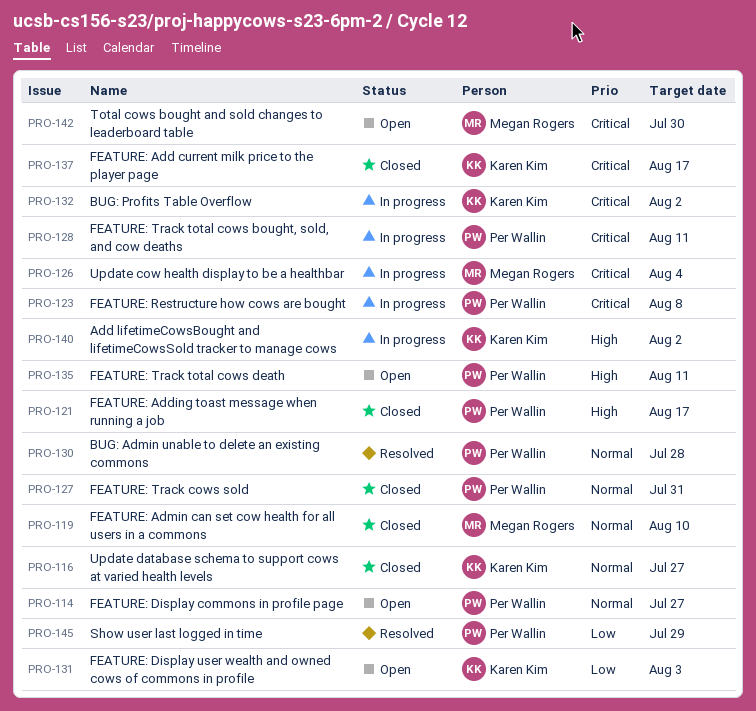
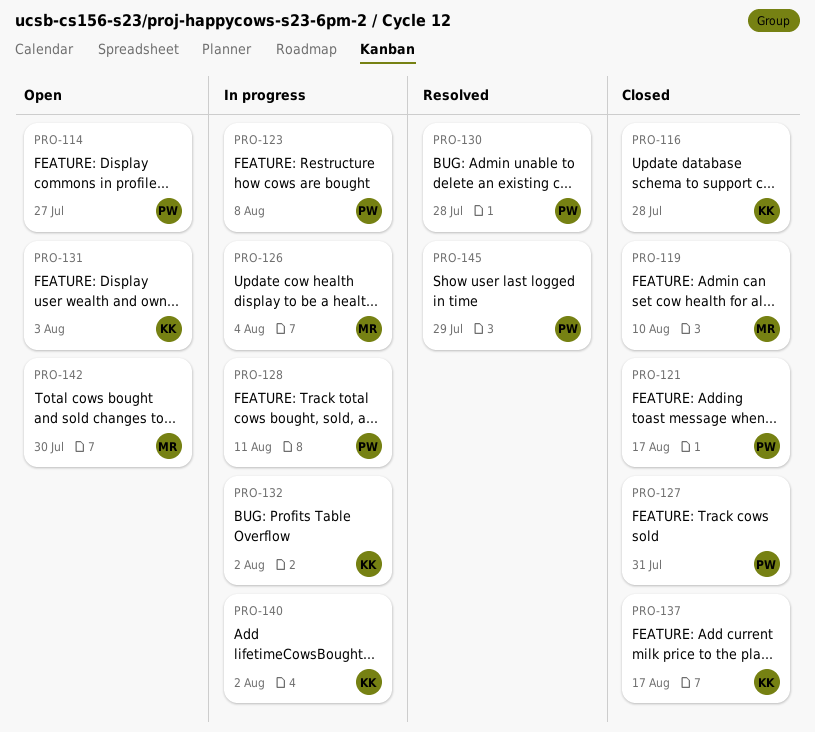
PRO-116, due: Jul 27 -> Jul 28
PRO-135: present -> none

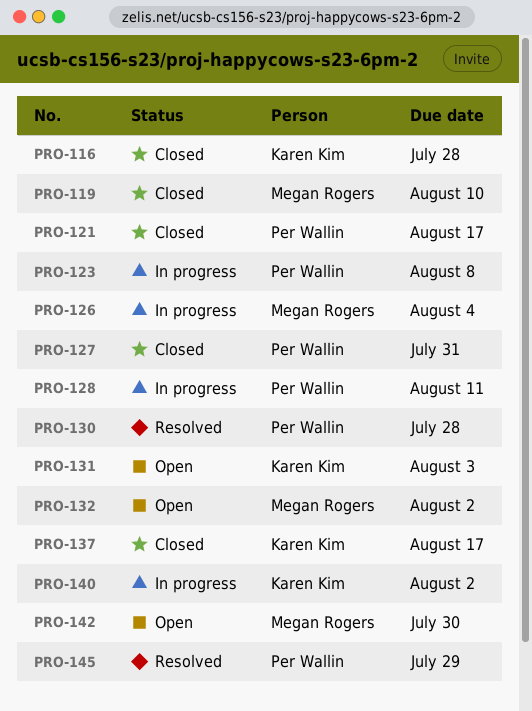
PRO-114: present -> none
PRO-132, status: In progress -> Open
PRO-132, owner: Karen Kim -> Megan Rogers

